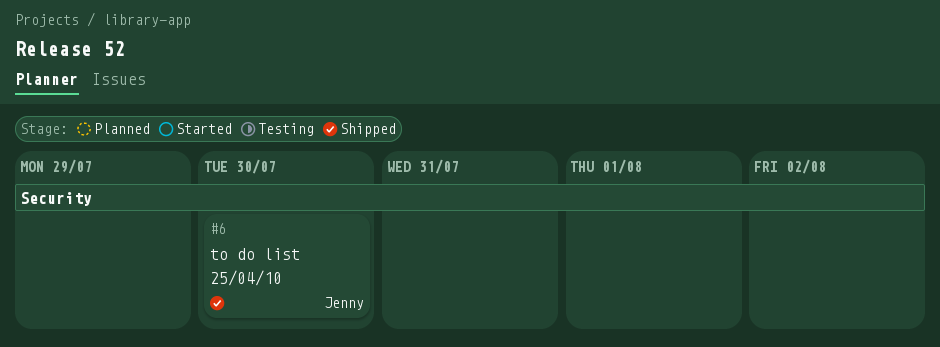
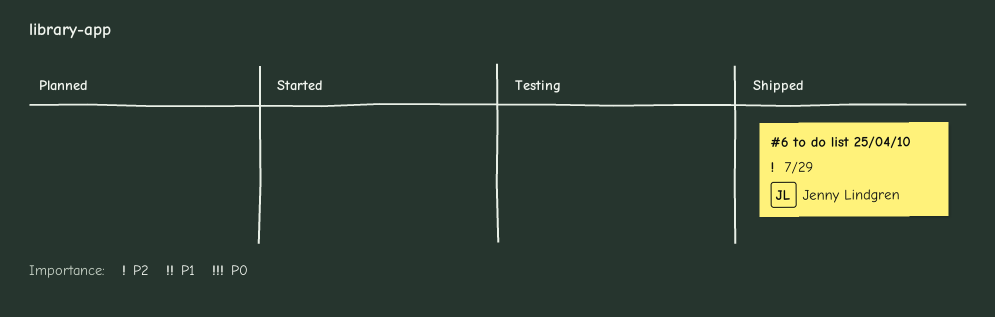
#6, due: Jul 30 -> Jul 29

